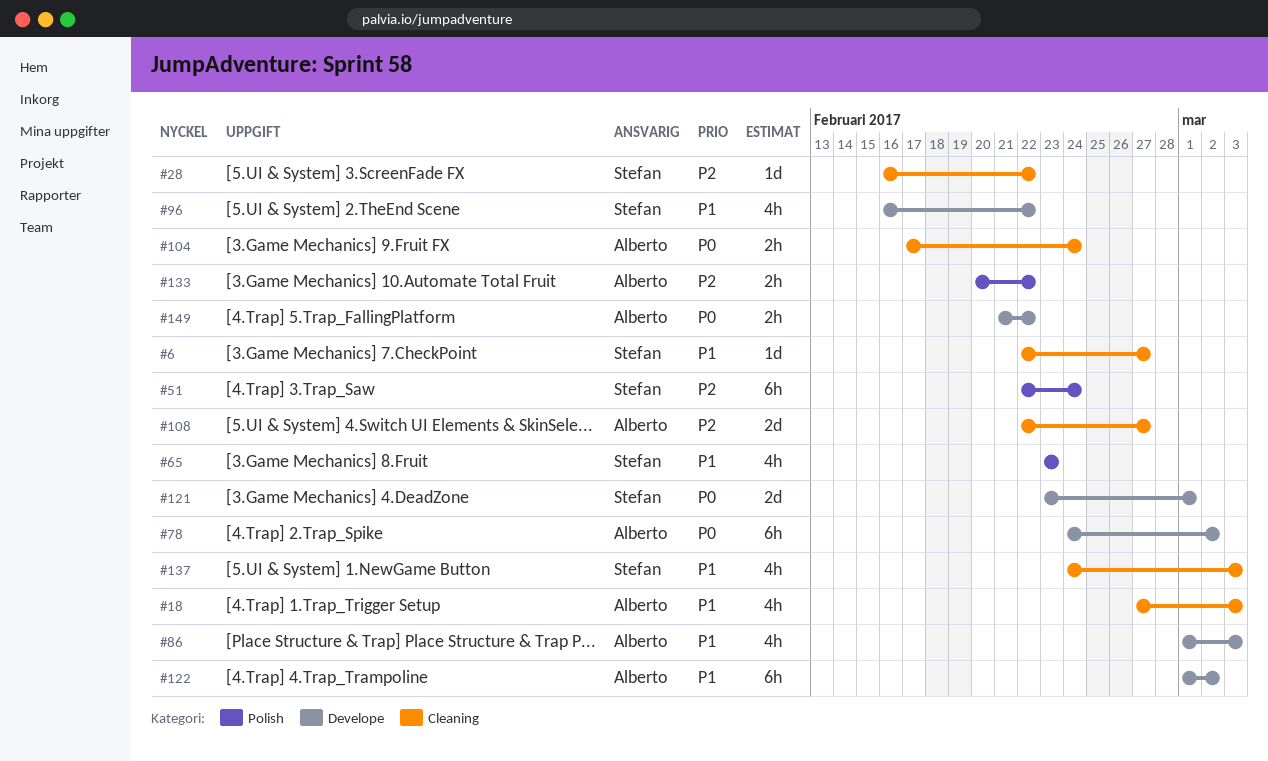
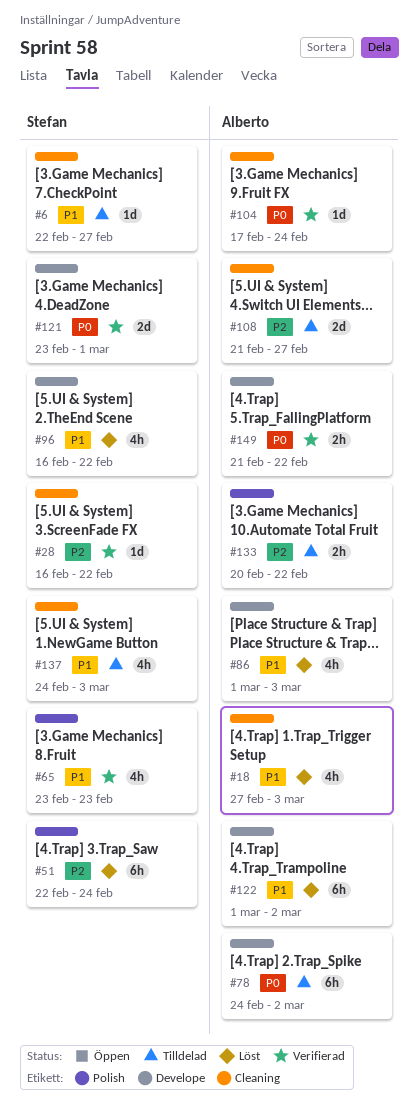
#104, estimate: 2h -> 1d
#108, start: Feb 22 -> Feb 21

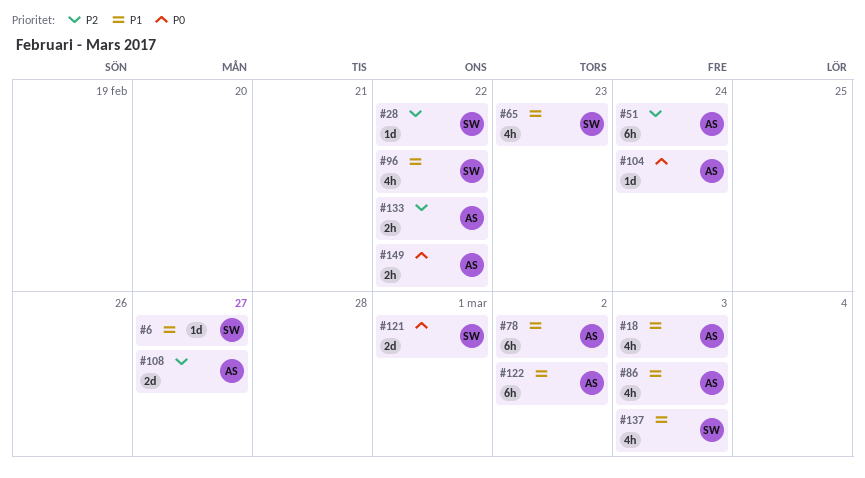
#51, owner: Stefan -> Alberto
#78, priority: P0 -> P1

